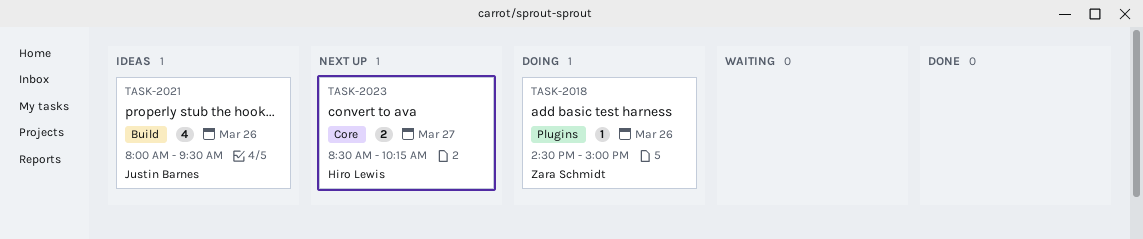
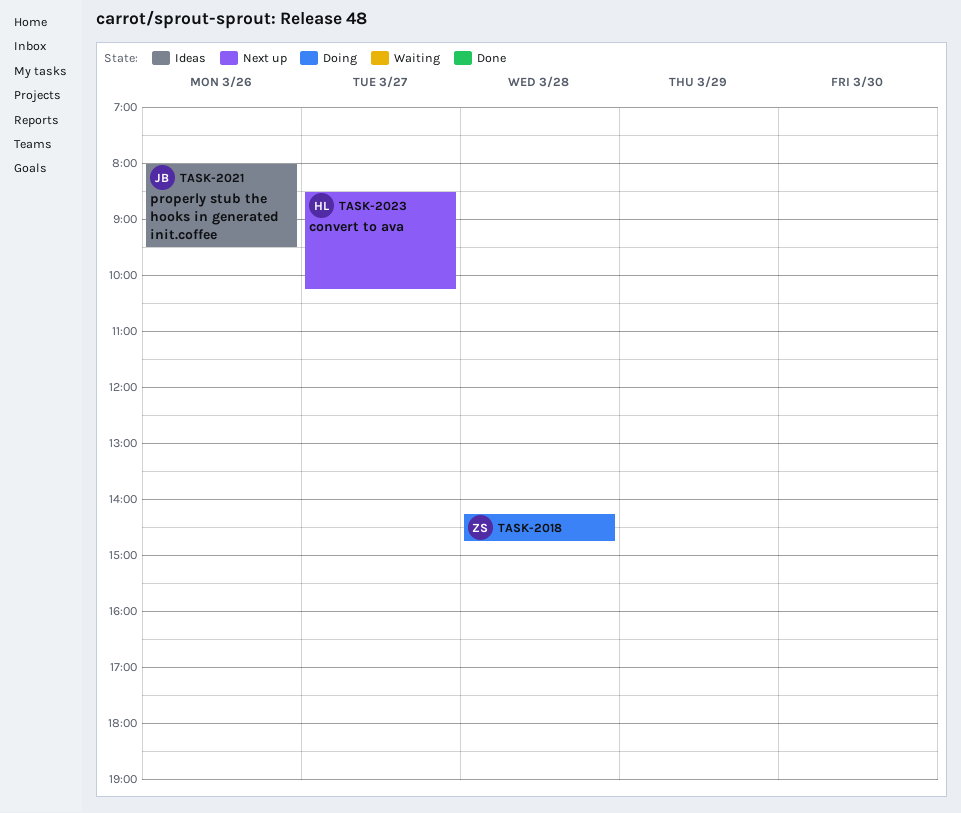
TASK-2018, day: Mar 26 -> Mar 28
TASK-2018, begins: 14:30 -> 14:15
TASK-2018, ends: 15:00 -> 14:45

